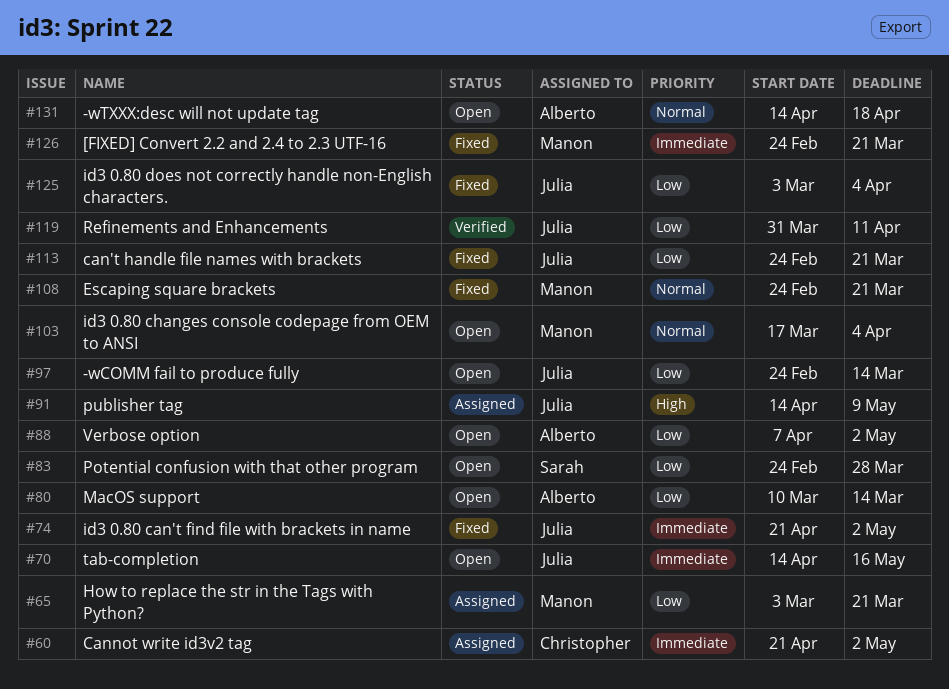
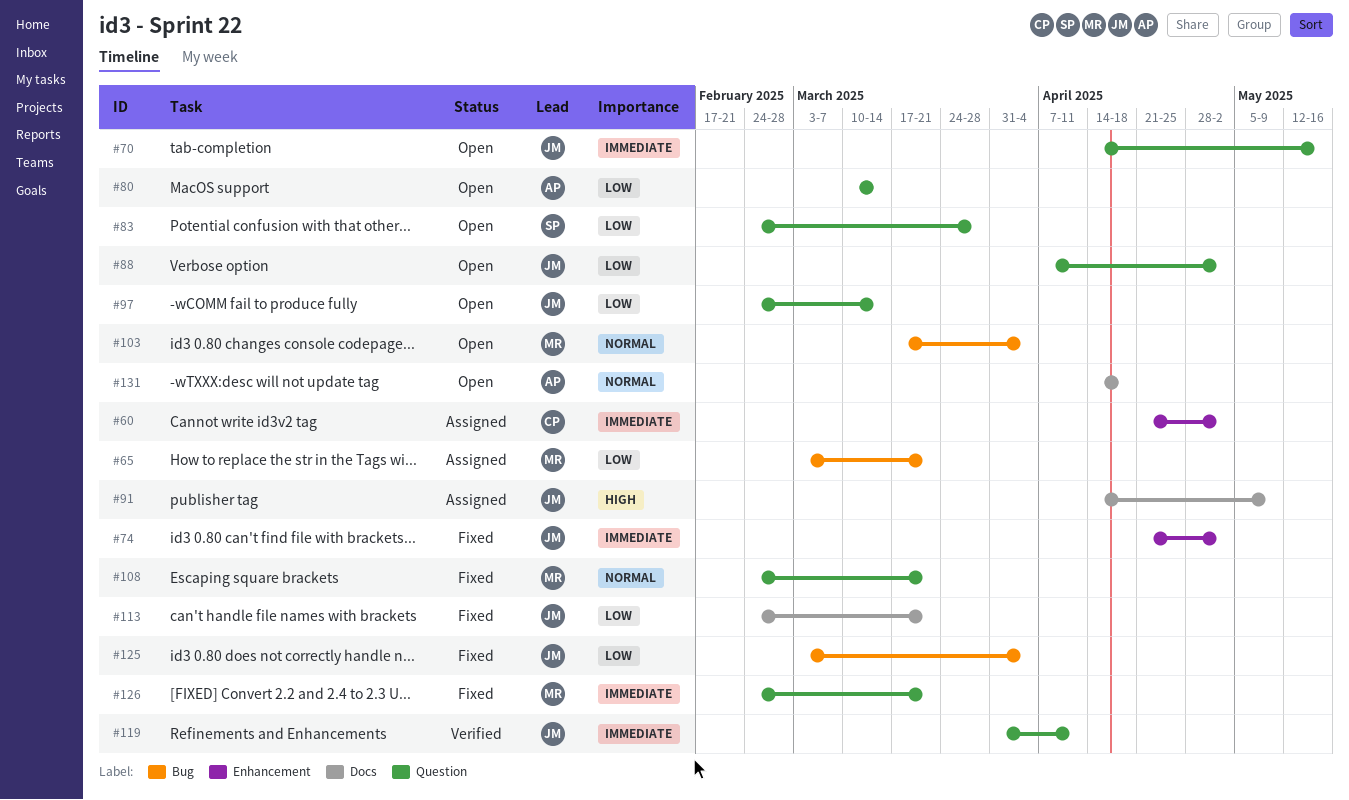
#88, owner: Alberto -> Julia
#119, priority: Low -> Immediate

